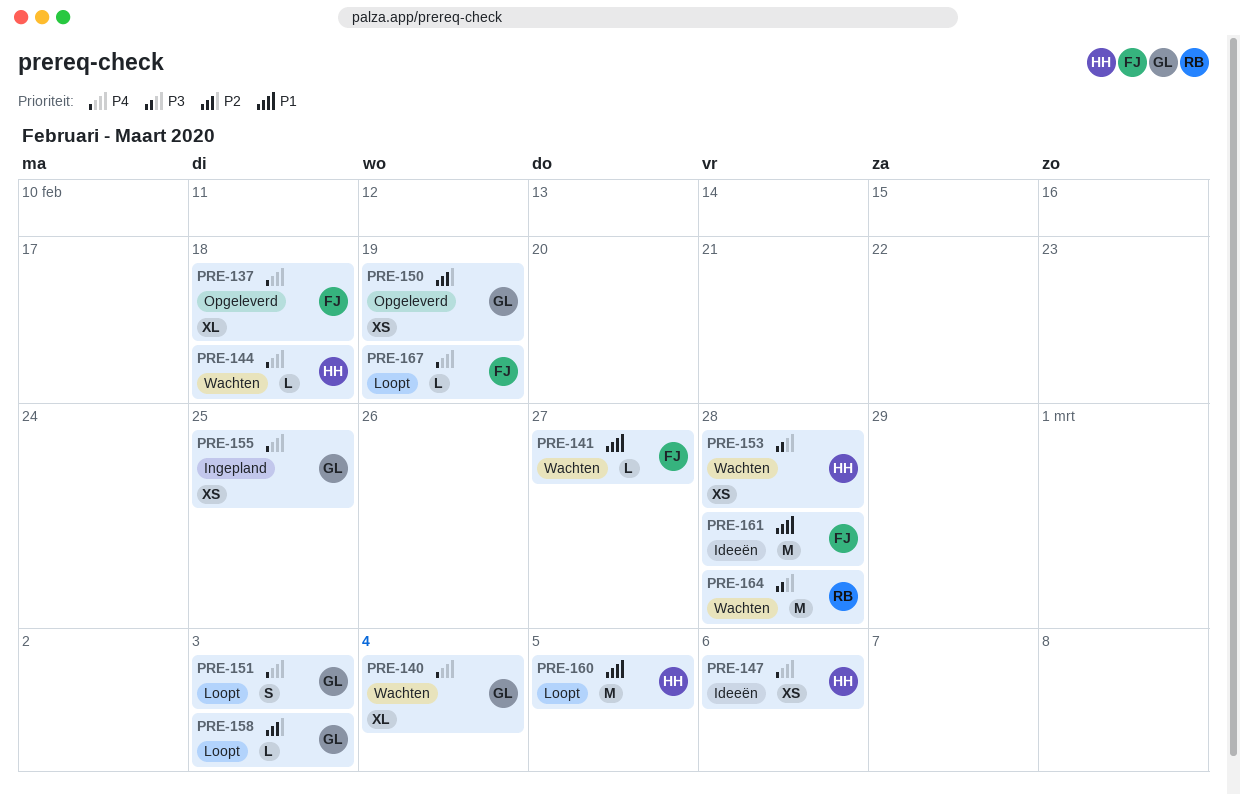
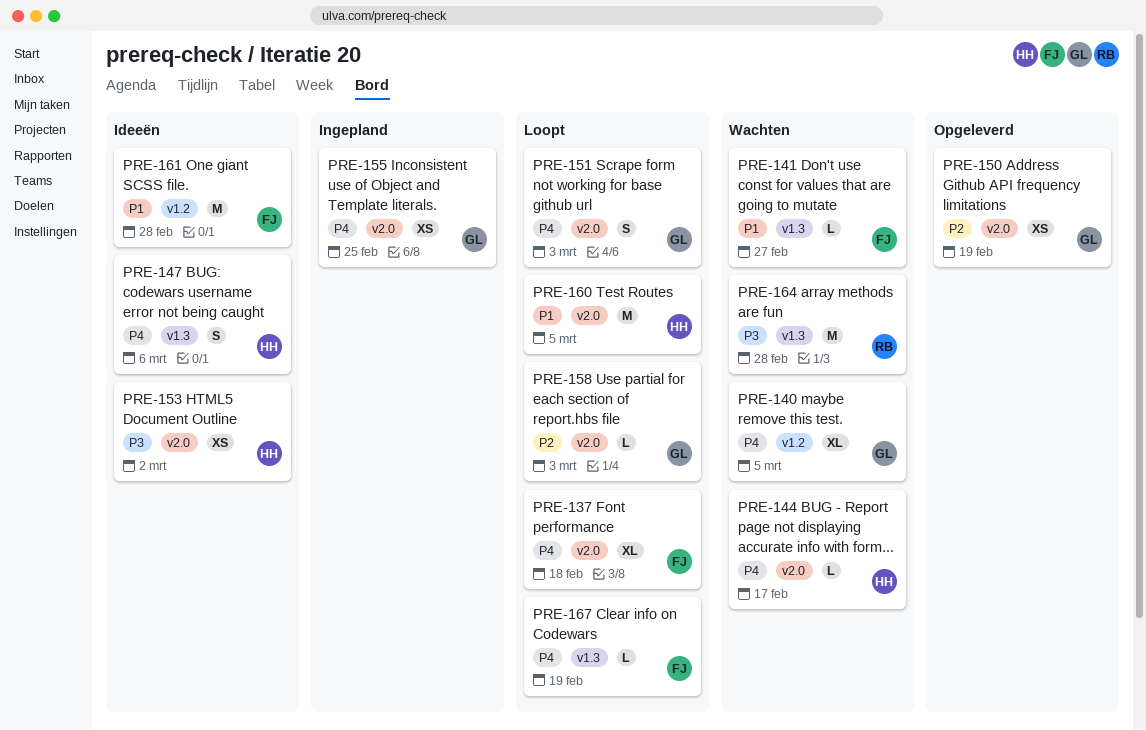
PRE-137, status: Opgeleverd -> Loopt
PRE-140, due: Mar 4 -> Mar 5
PRE-144, due: Feb 18 -> Feb 17
PRE-147, estimate: XS -> S
PRE-153, status: Wachten -> Ideeën
PRE-153, due: Feb 28 -> Mar 2

